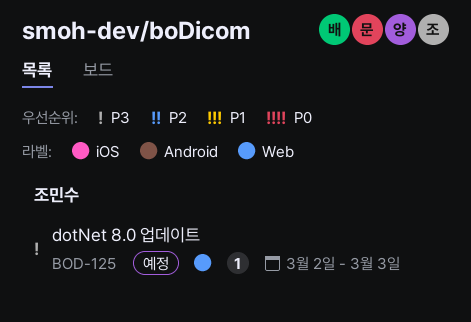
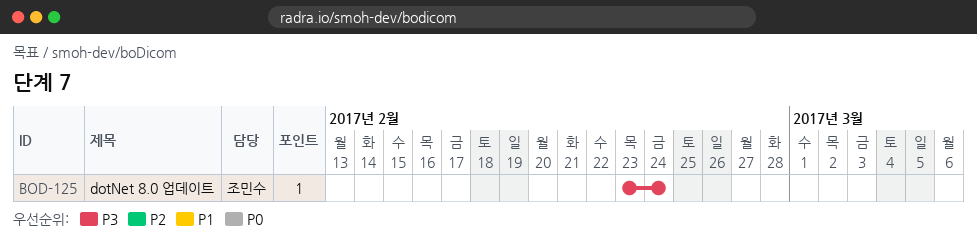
BOD-125, start: Mar 2 -> Feb 23
BOD-125, due: Mar 3 -> Feb 24

